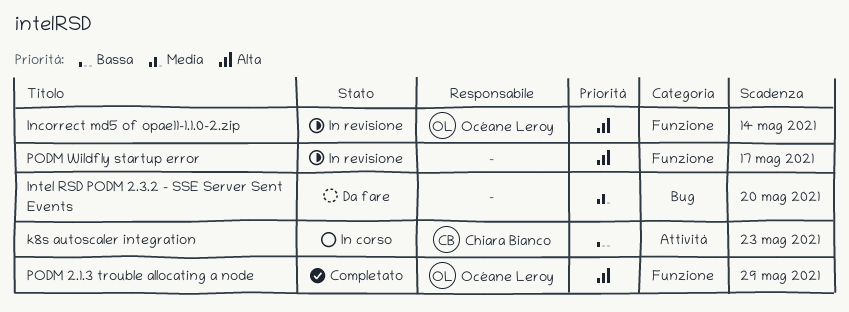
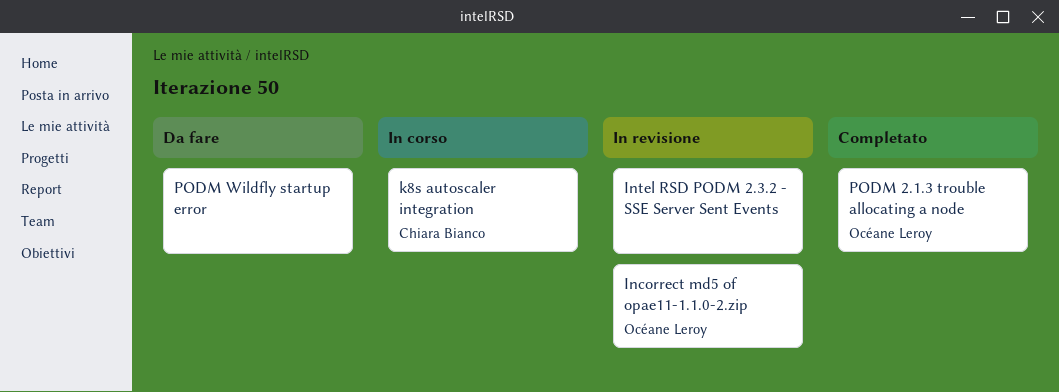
Intel RSD PODM 2.3.2 - SSE Server Sent Events, status: Da fare -> In revisione
PODM Wildfly startup error, status: In revisione -> Da fare

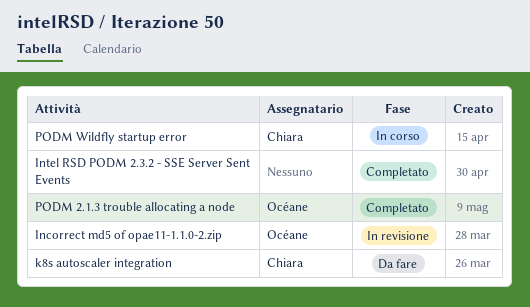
Intel RSD PODM 2.3.2 - SSE Server Sent Events, status: In revisione -> Completato
k8s autoscaler integration, status: In corso -> Da fare
PODM Wildfly startup error, status: Da fare -> In corso
PODM Wildfly startup error, owner: none -> Chiara Bianco

